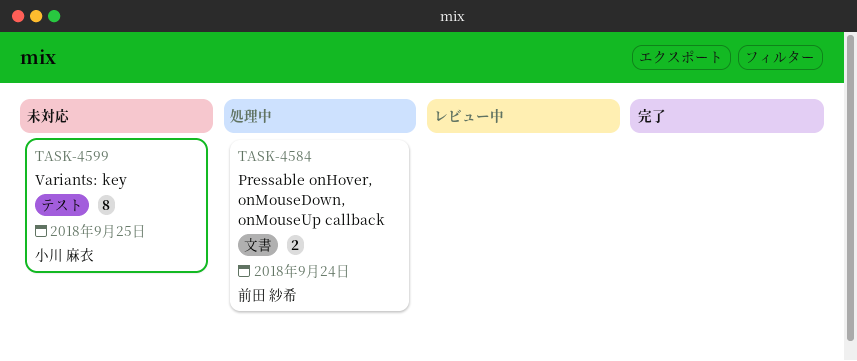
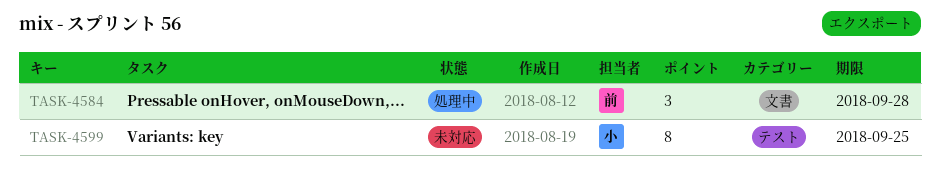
TASK-4584, estimate: 2 -> 3
TASK-4584, due: Sep 24 -> Sep 28

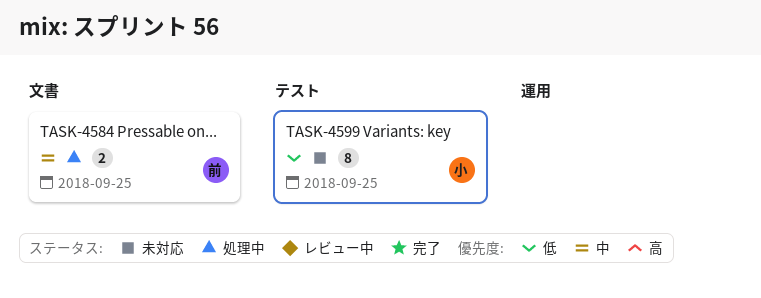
TASK-4584, estimate: 3 -> 2
TASK-4584, due: Sep 28 -> Sep 25

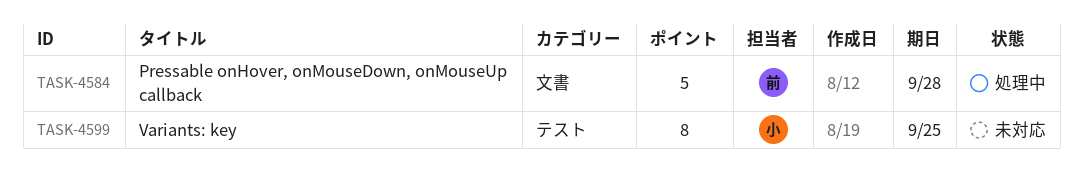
TASK-4584, estimate: 2 -> 5
TASK-4584, due: Sep 25 -> Sep 28

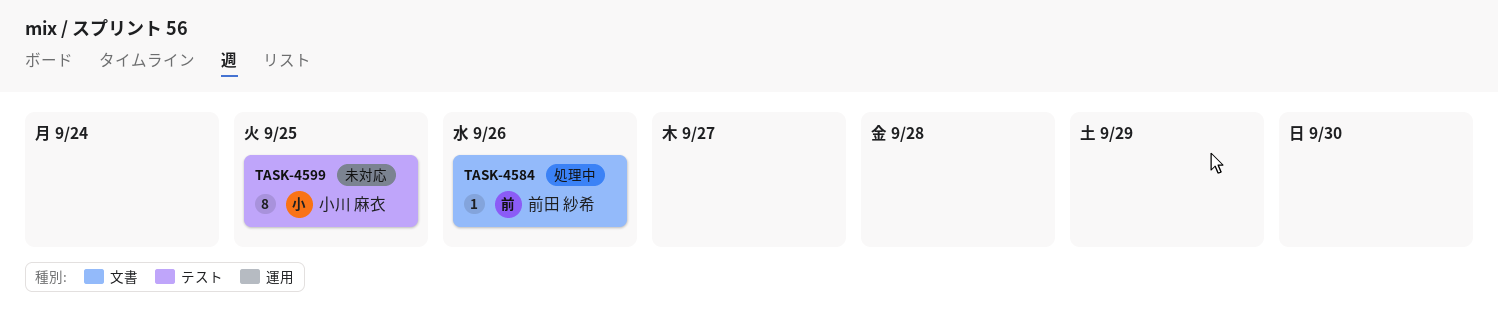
TASK-4584, estimate: 5 -> 1
TASK-4584, due: Sep 28 -> Sep 26

